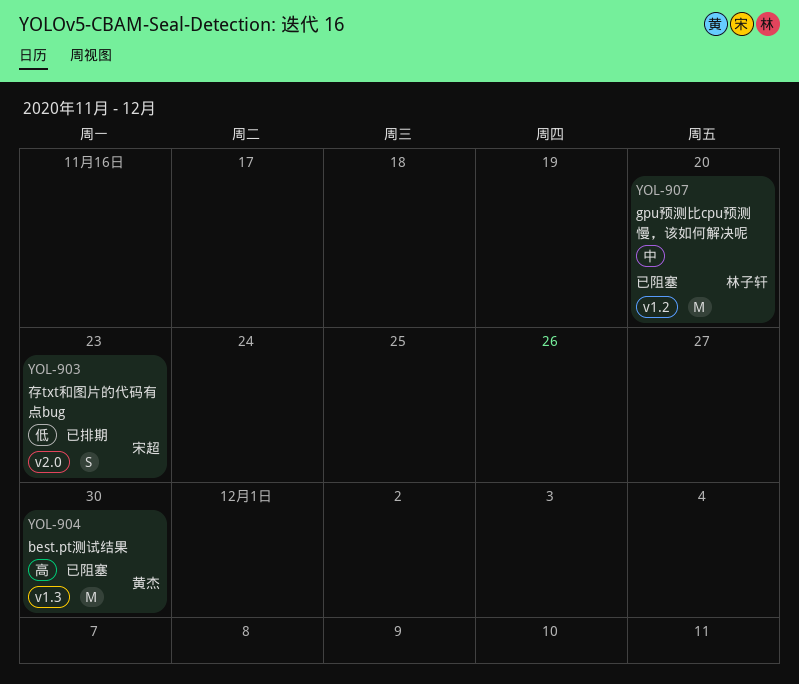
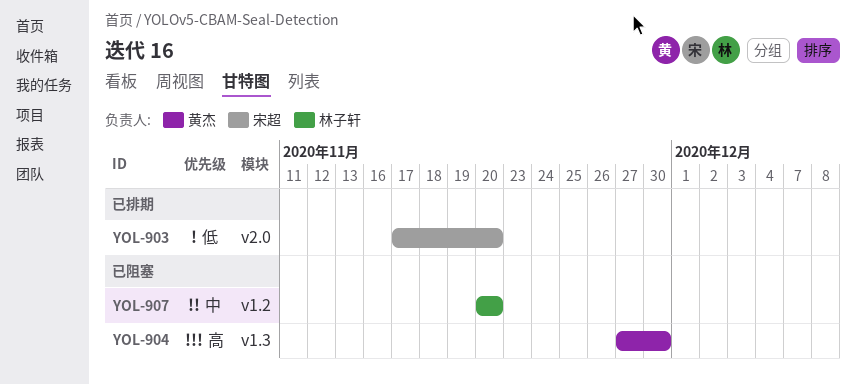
YOL-903, due: Nov 23 -> Nov 20

